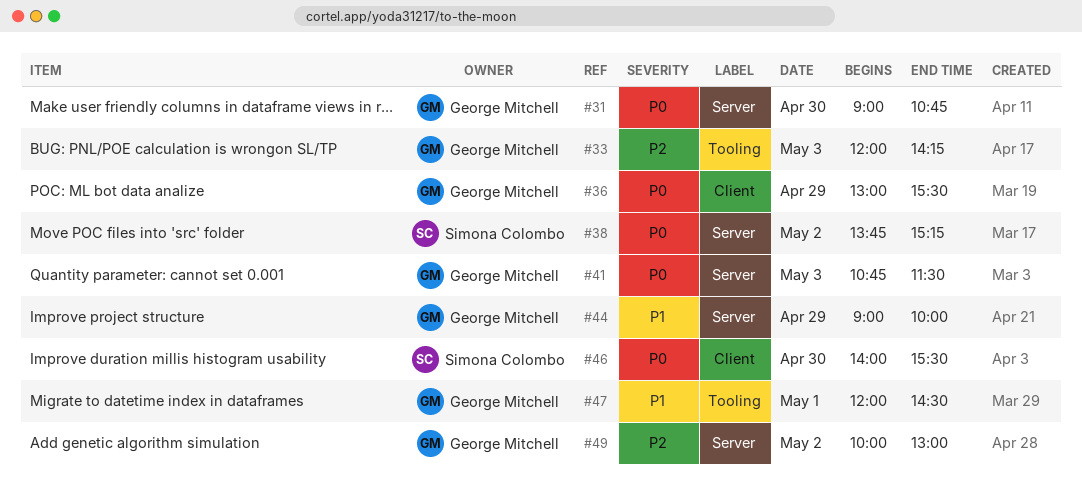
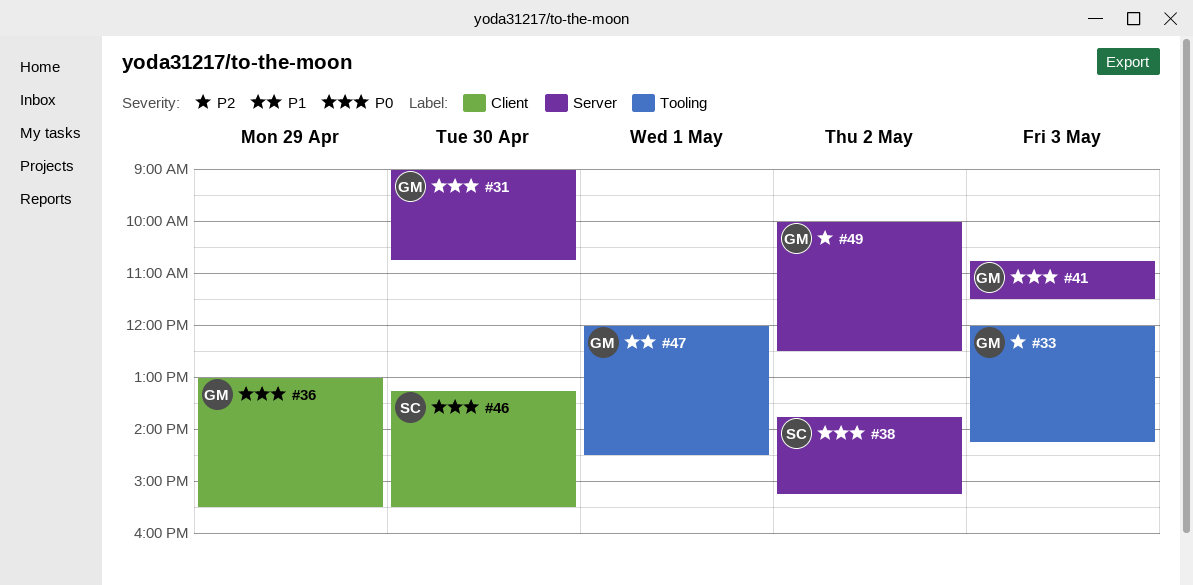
#44: present -> none
#46, begins: 14:00 -> 13:15
#49, ends: 13:00 -> 12:30

